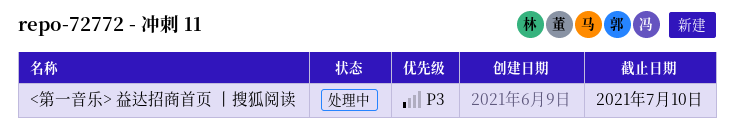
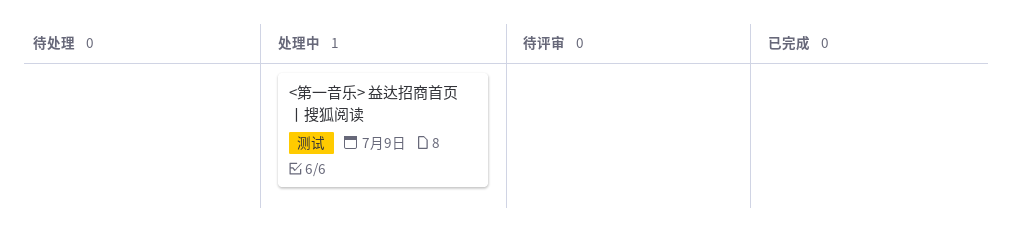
<第一音乐> 益达招商首页 丨搜狐阅读, due: Jul 10 -> Jul 9

